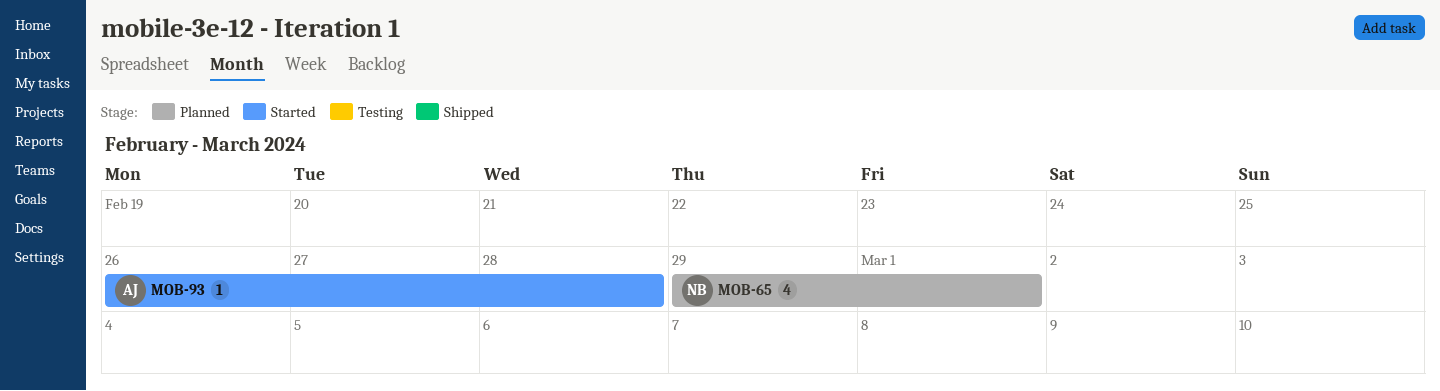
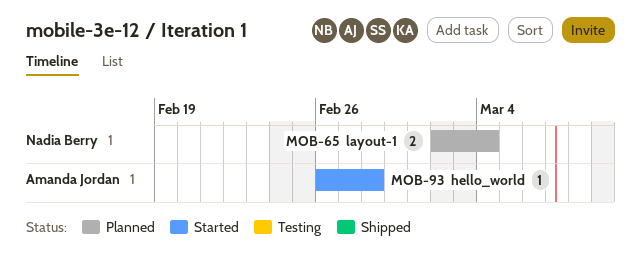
MOB-65, estimate: 4 -> 2
MOB-65, start: Feb 29 -> Mar 2
MOB-65, due: Mar 1 -> Mar 4

